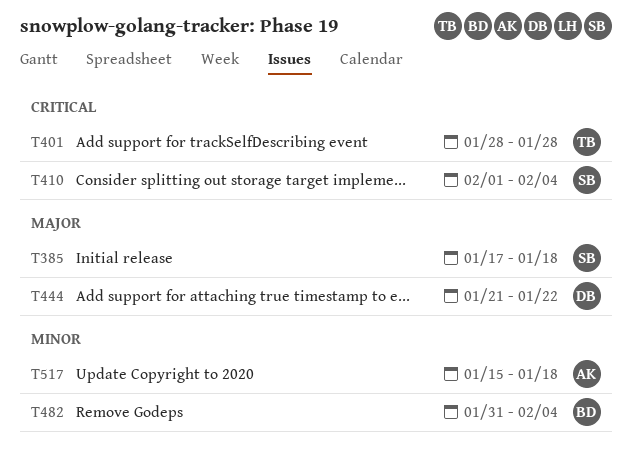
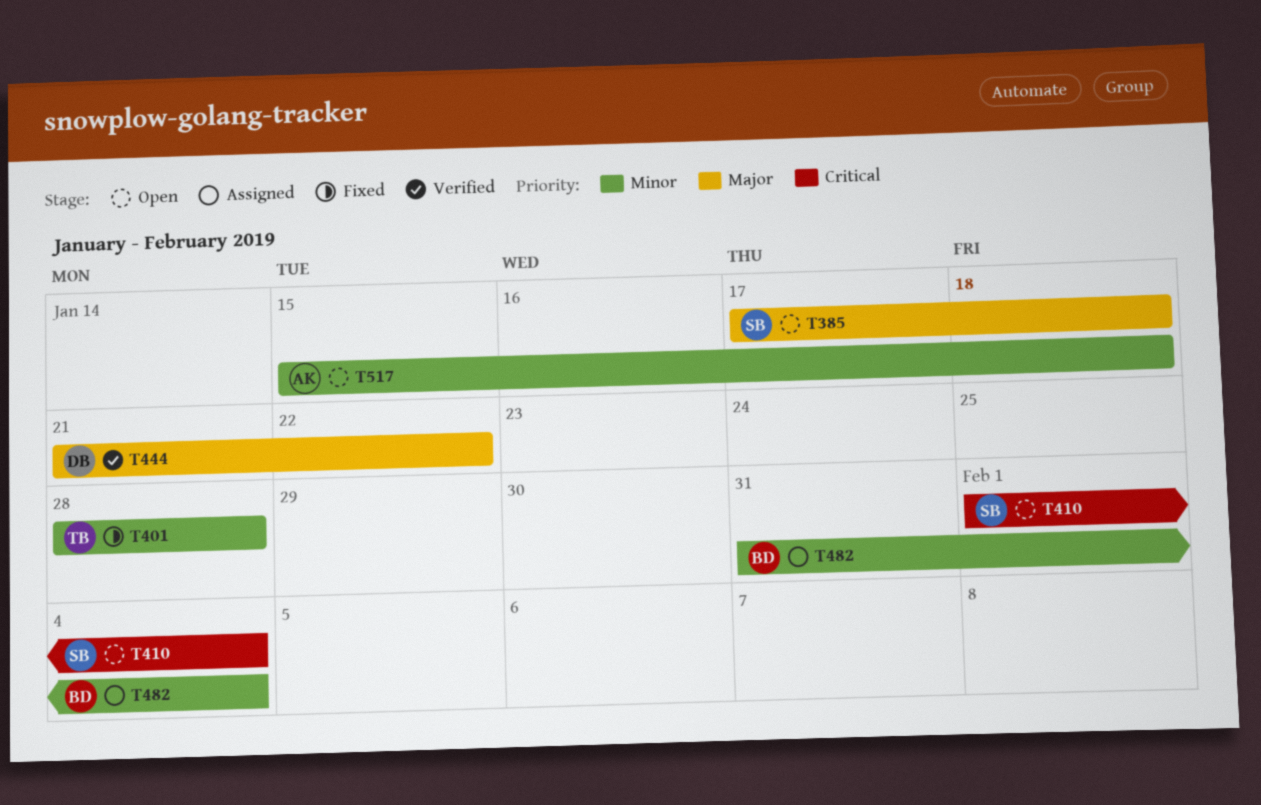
T401, priority: Critical -> Minor

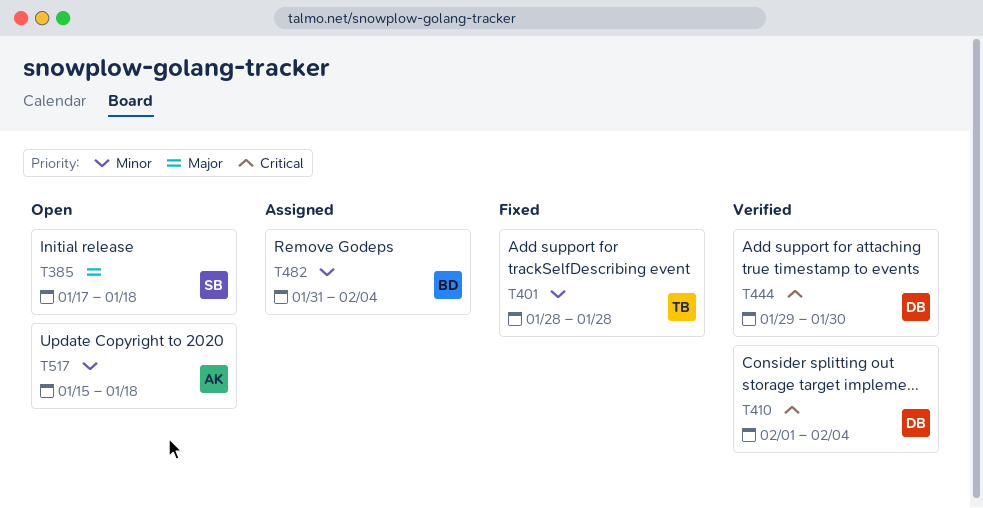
T410, status: Open -> Verified
T410, owner: SB -> DB
T444, priority: Major -> Critical
T444, start: Jan 21 -> Jan 29
T444, due: Jan 22 -> Jan 30

